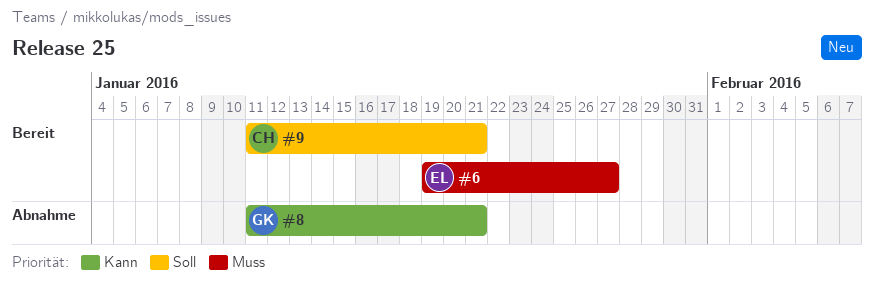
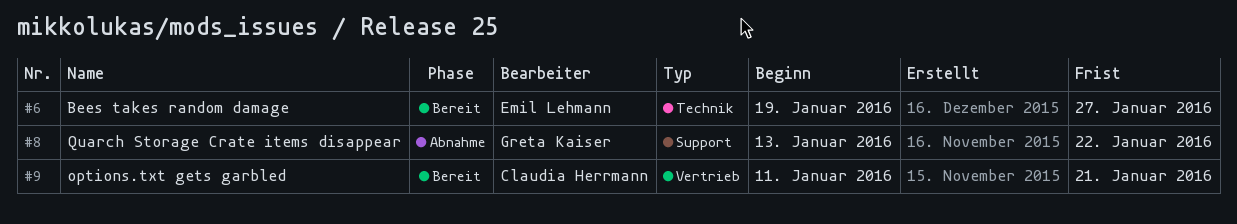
#8, start: Jan 11 -> Jan 13
#8, due: Jan 21 -> Jan 22

